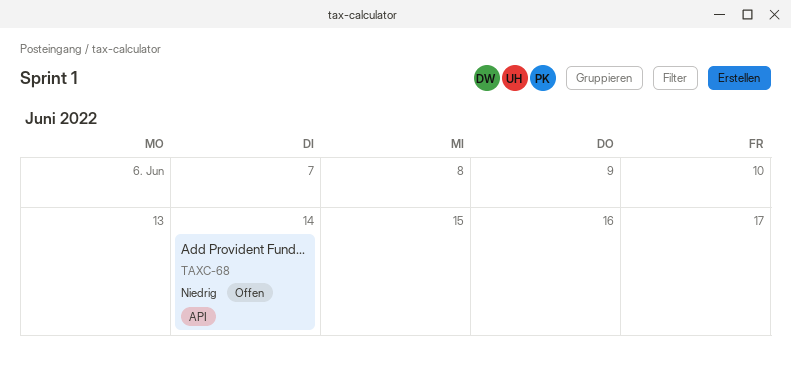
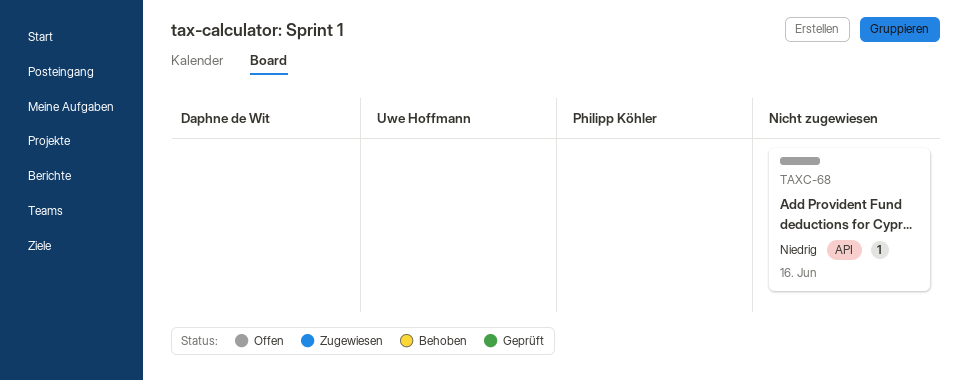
TAXC-68, due: Jun 14 -> Jun 16

